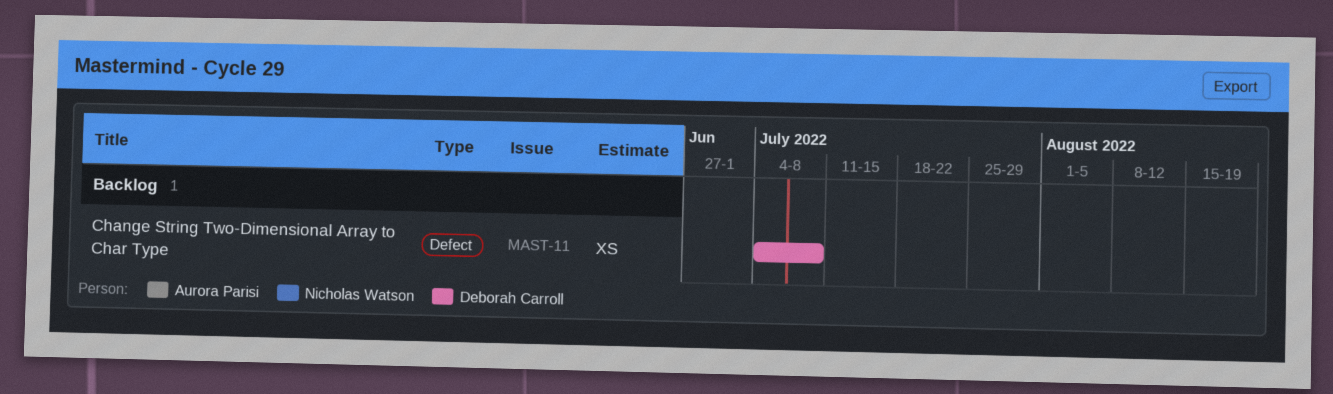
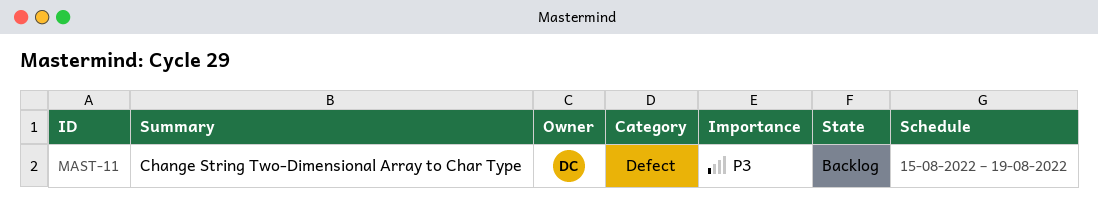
MAST-11, start: Jul 4 -> Aug 15
MAST-11, due: Jul 8 -> Aug 19

